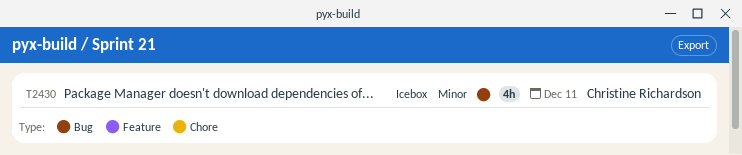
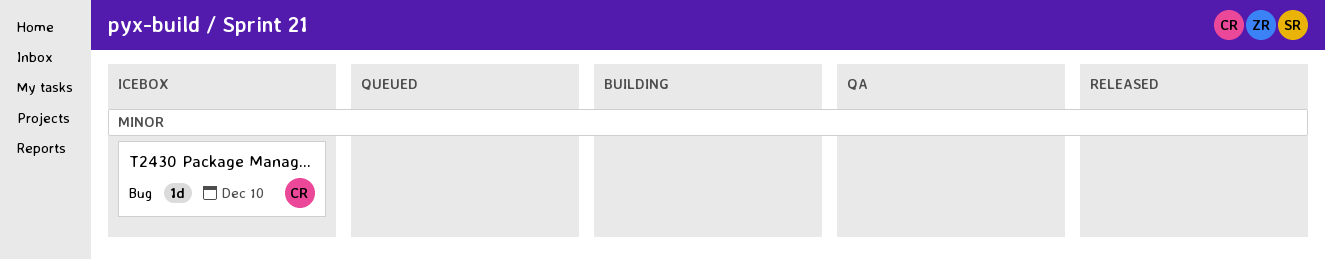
T2430, estimate: 4h -> 1d
T2430, due: Dec 11 -> Dec 10

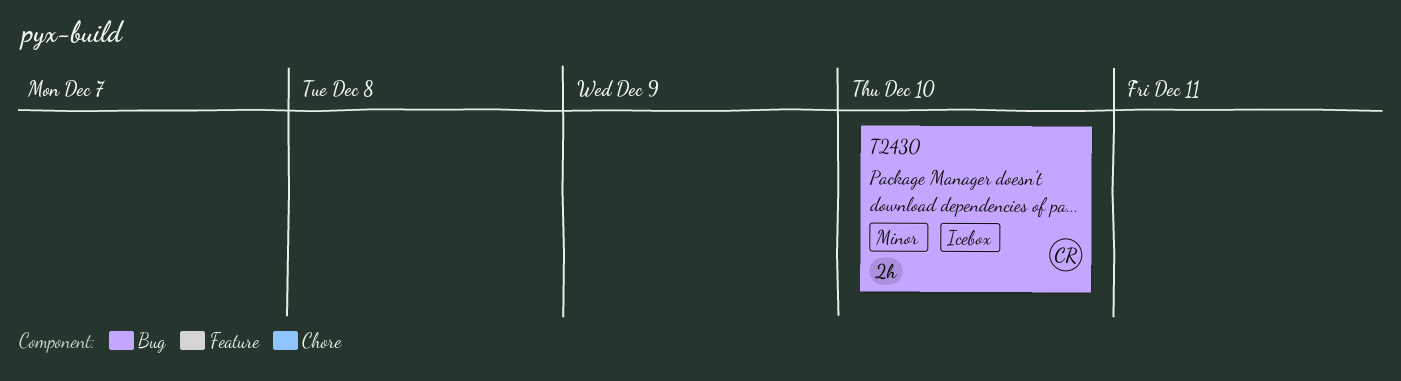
T2430, estimate: 1d -> 2h

